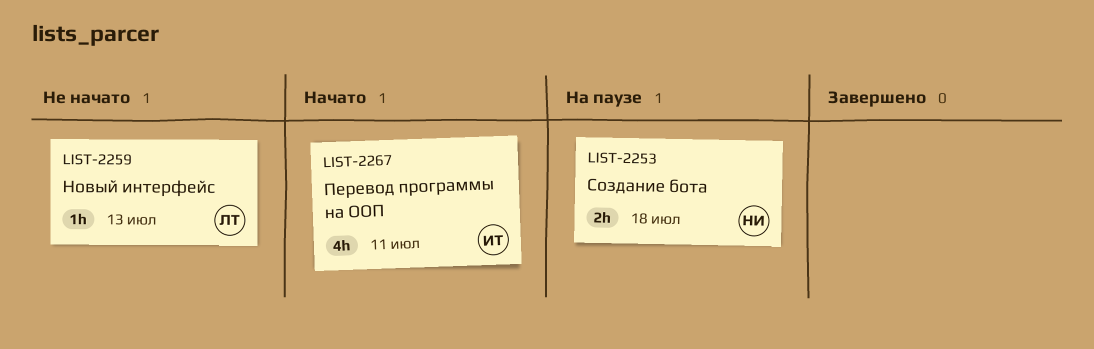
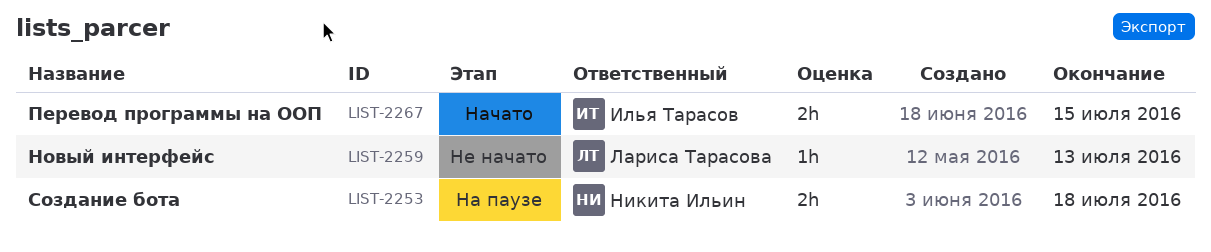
LIST-2267, estimate: 4h -> 2h
LIST-2267, due: Jul 11 -> Jul 15

